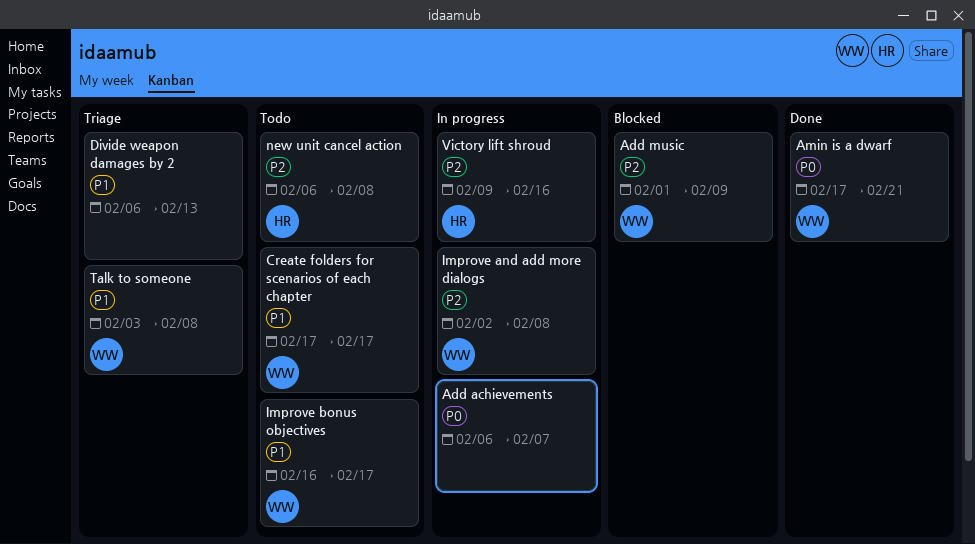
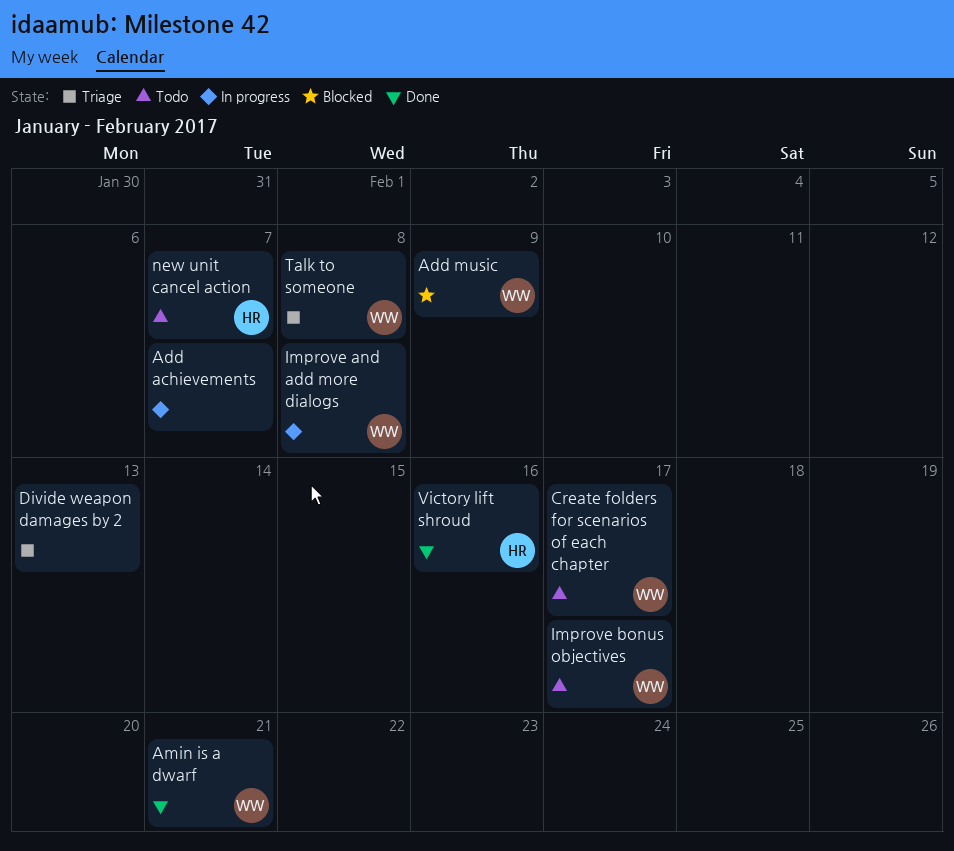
new unit cancel action, due: Feb 8 -> Feb 7
Victory lift shroud, status: In progress -> Done

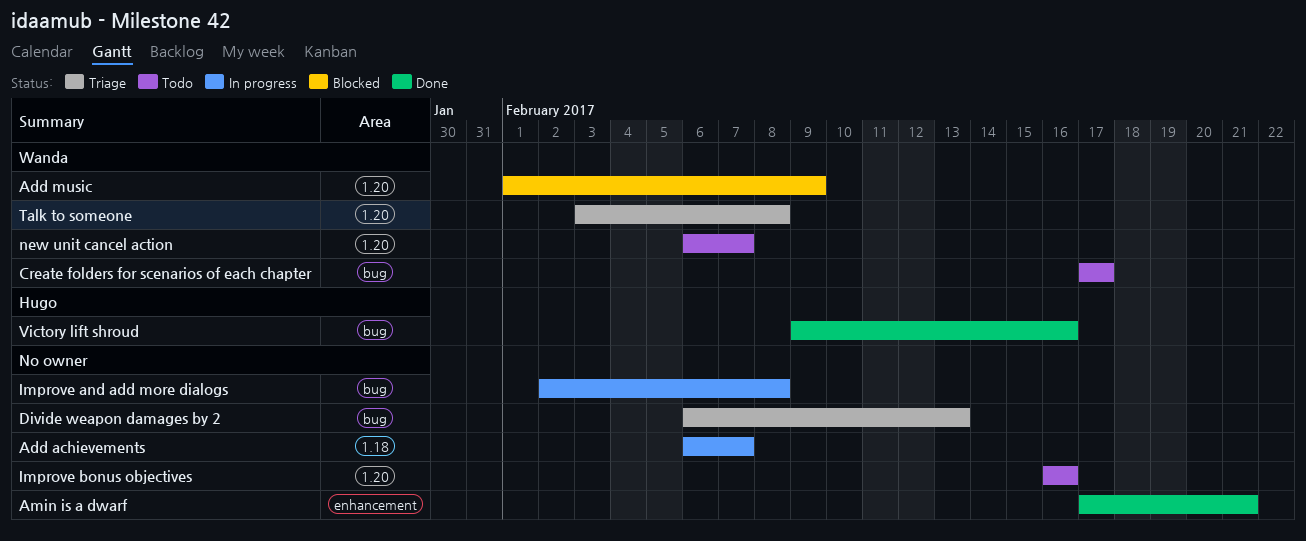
Amin is a dwarf, owner: Wanda -> none
Improve and add more dialogs, owner: Wanda -> none
Improve bonus objectives, owner: Wanda -> none
Improve bonus objectives, due: Feb 17 -> Feb 16
new unit cancel action, owner: Hugo -> Wanda

